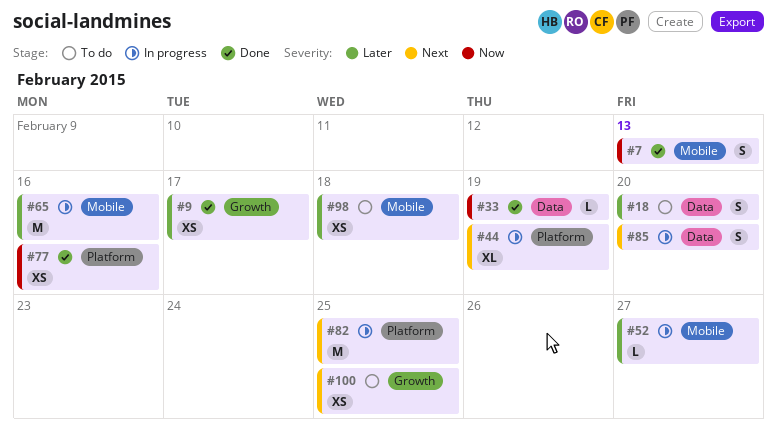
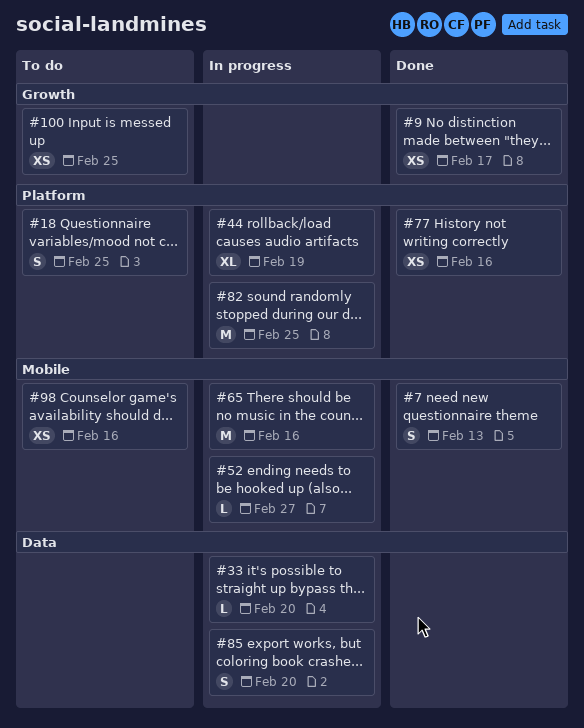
#18, label: Data -> Platform
#18, due: Feb 20 -> Feb 25
#33, status: Done -> In progress
#33, due: Feb 19 -> Feb 20
#98, due: Feb 18 -> Feb 16

